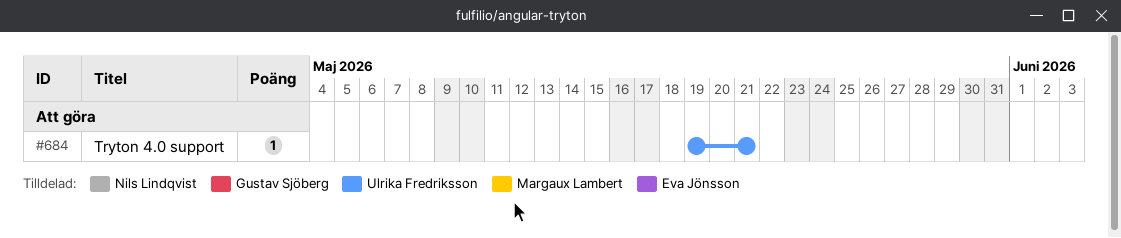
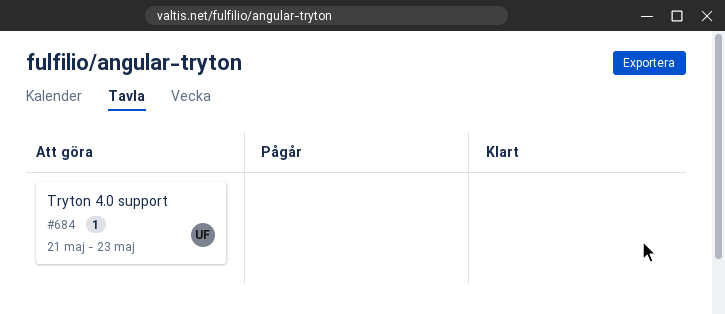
#684, start: May 19 -> May 21
#684, due: May 21 -> May 23

